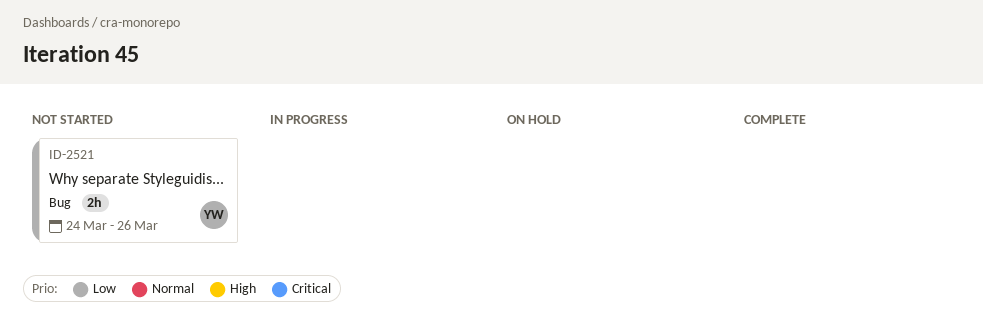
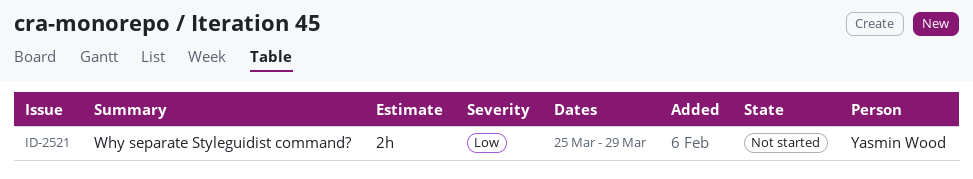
ID-2521, start: Mar 24 -> Mar 25
ID-2521, due: Mar 26 -> Mar 29

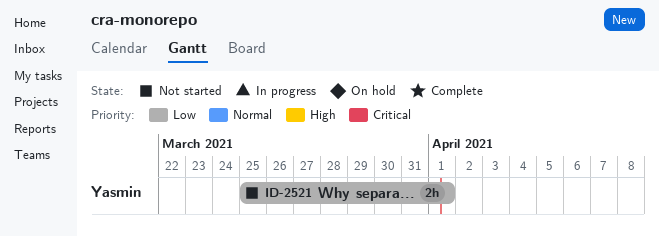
ID-2521, due: Mar 29 -> Apr 1

